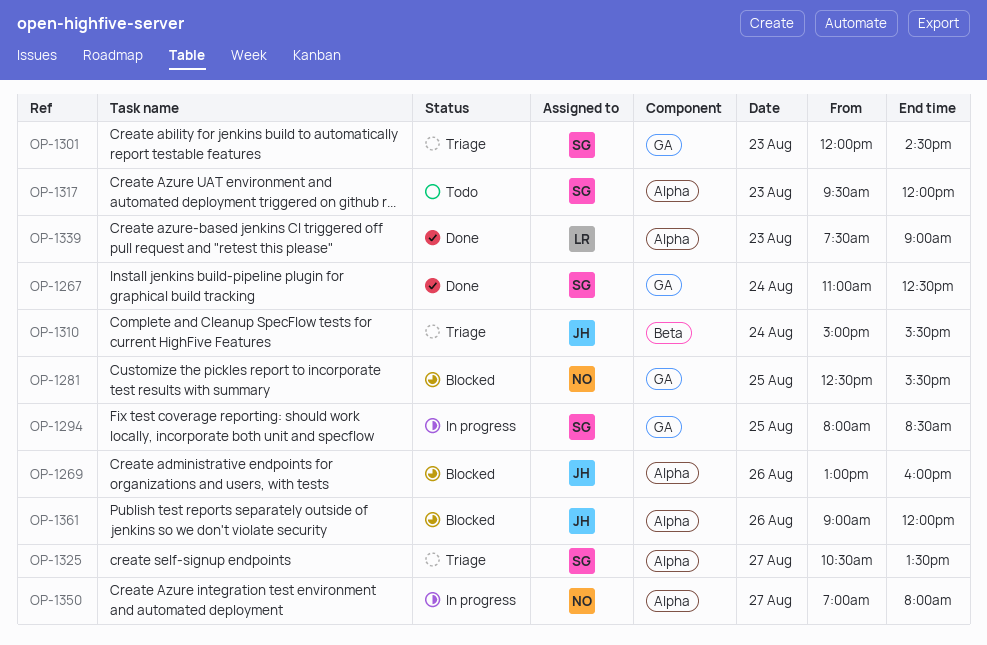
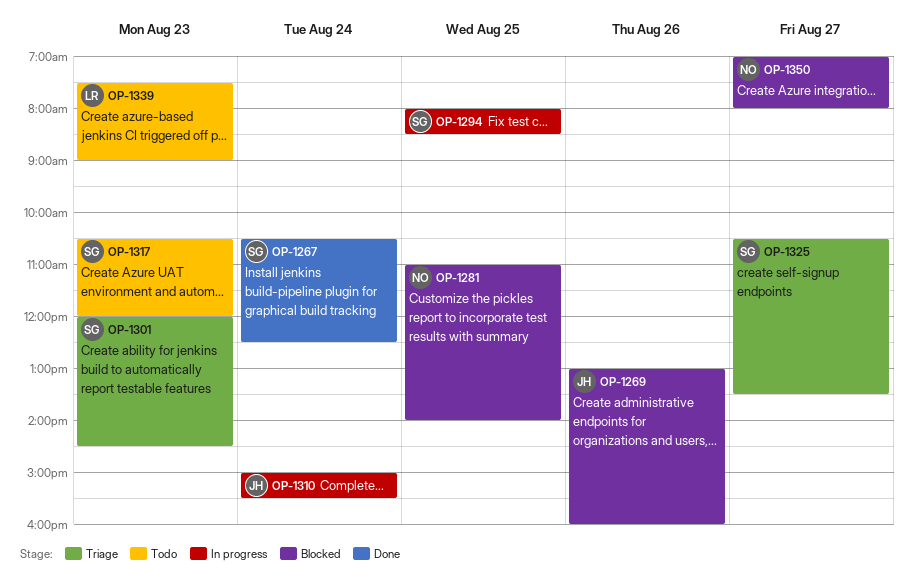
OP-1267, begins: 11:00 -> 10:30
OP-1281, begins: 12:30 -> 11:00
OP-1281, ends: 15:30 -> 14:00
OP-1310, status: Triage -> In progress
OP-1317, begins: 09:30 -> 10:30
OP-1339, status: Done -> Todo
OP-1350, status: In progress -> Blocked
OP-1361: present -> none

